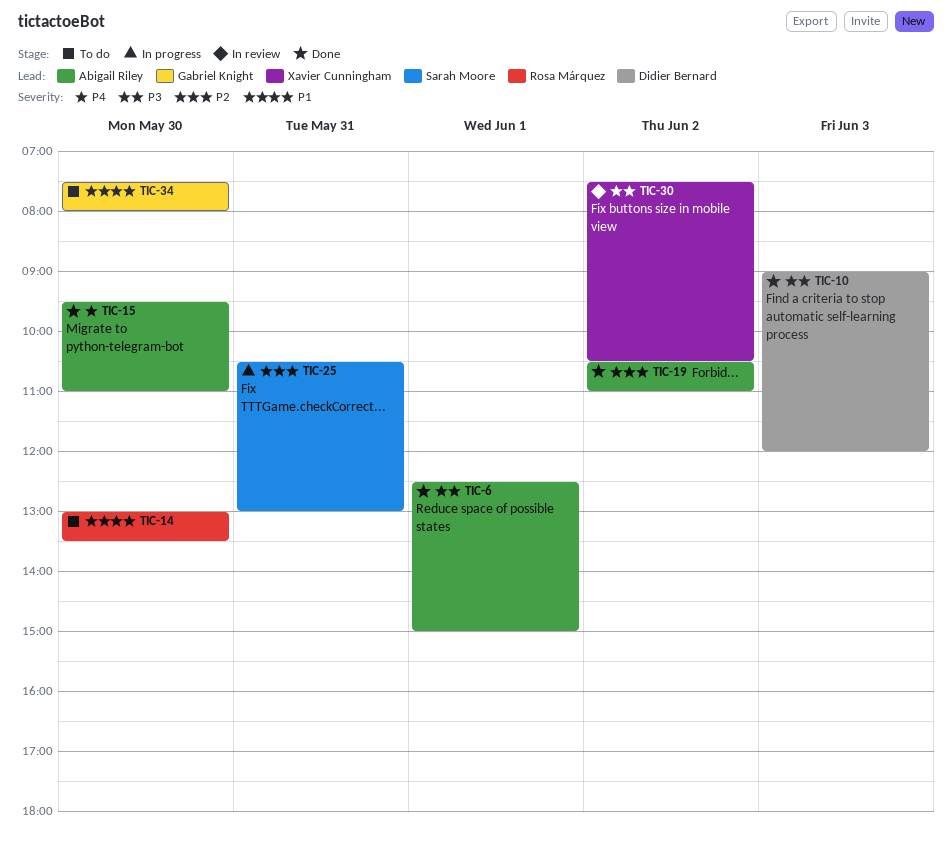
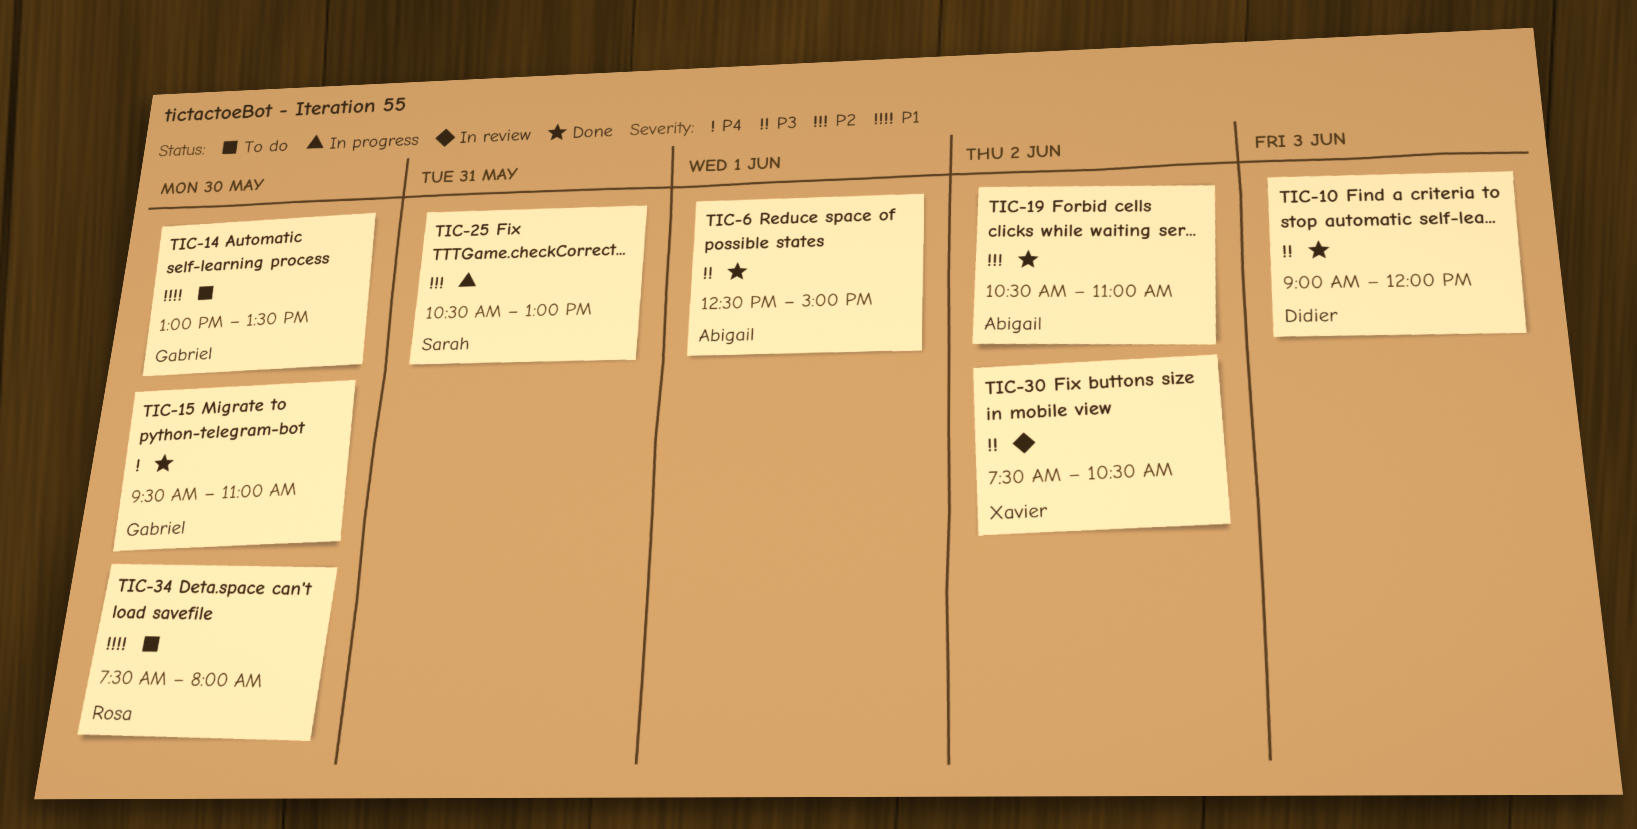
TIC-14, owner: Rosa Márquez -> Gabriel Knight
TIC-15, owner: Abigail Riley -> Gabriel Knight
TIC-34, owner: Gabriel Knight -> Rosa Márquez

